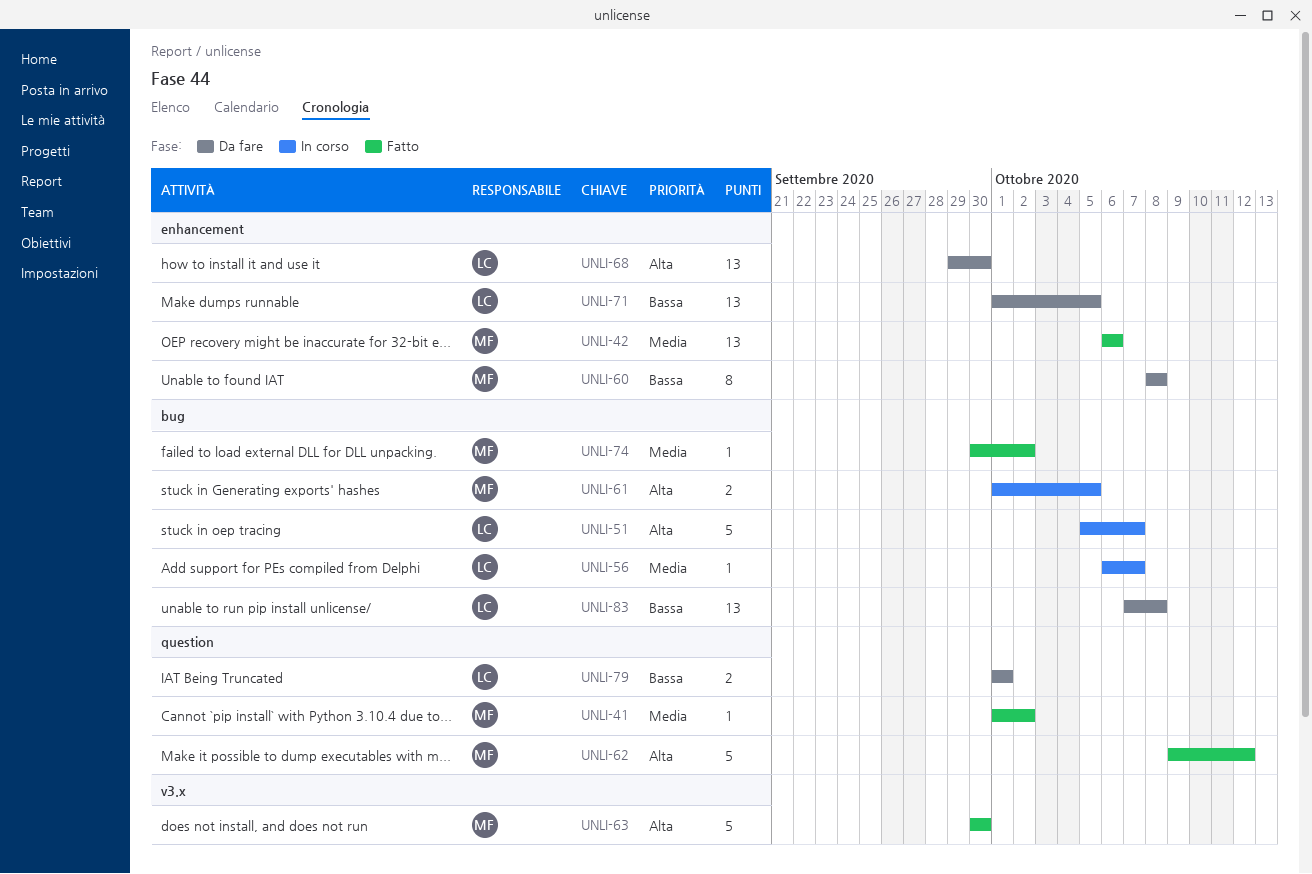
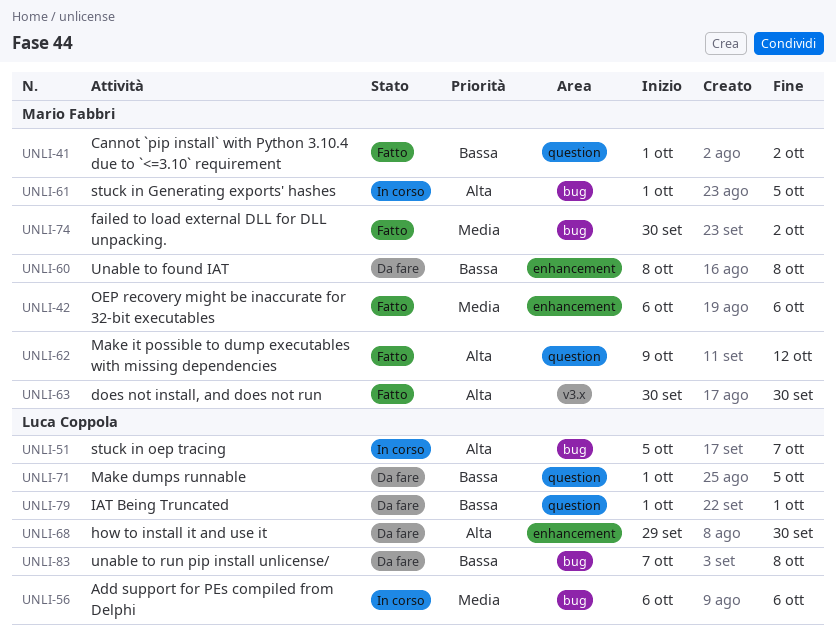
UNLI-41, priority: Media -> Bassa
UNLI-56, due: Oct 7 -> Oct 6
UNLI-71, label: enhancement -> question

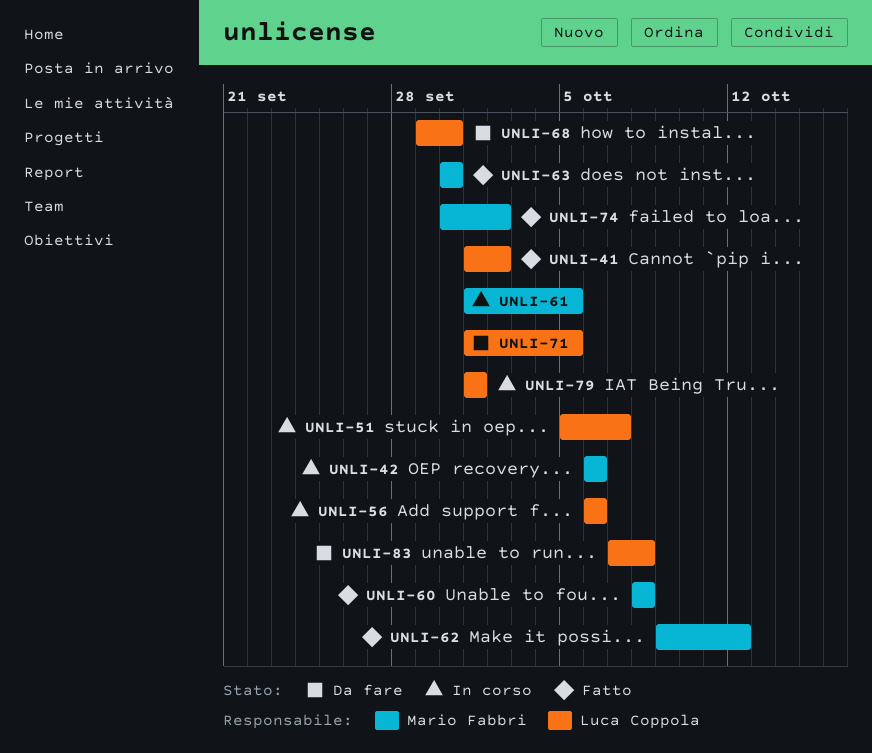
UNLI-41, owner: Mario Fabbri -> Luca Coppola
UNLI-42, status: Fatto -> In corso
UNLI-60, status: Da fare -> Fatto
UNLI-79, status: Da fare -> In corso

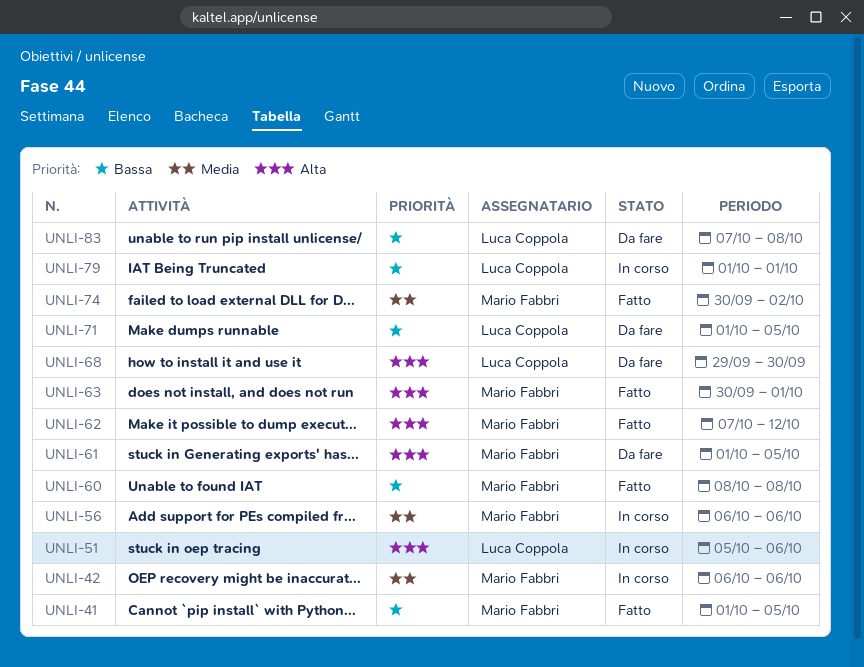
UNLI-41, owner: Luca Coppola -> Mario Fabbri
UNLI-41, due: Oct 2 -> Oct 5
UNLI-51, due: Oct 7 -> Oct 6
UNLI-56, owner: Luca Coppola -> Mario Fabbri
UNLI-61, status: In corso -> Da fare
UNLI-62, start: Oct 9 -> Oct 7
UNLI-63, due: Sep 30 -> Oct 1

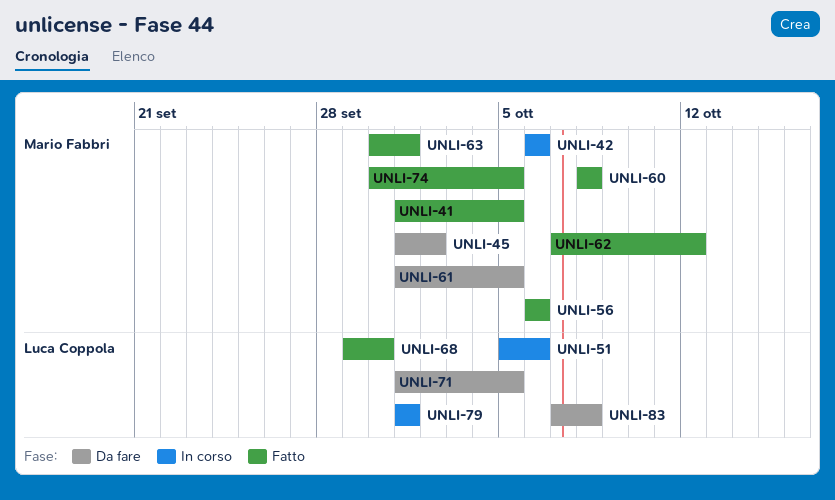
UNLI-45: none -> present
UNLI-56, status: In corso -> Fatto
UNLI-68, status: Da fare -> Fatto
UNLI-74, due: Oct 2 -> Oct 5

